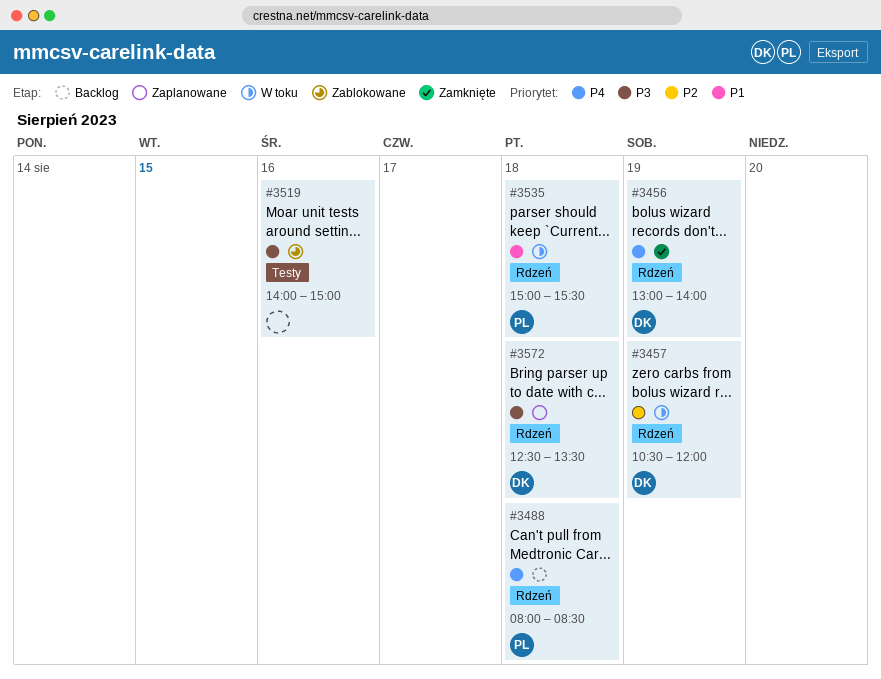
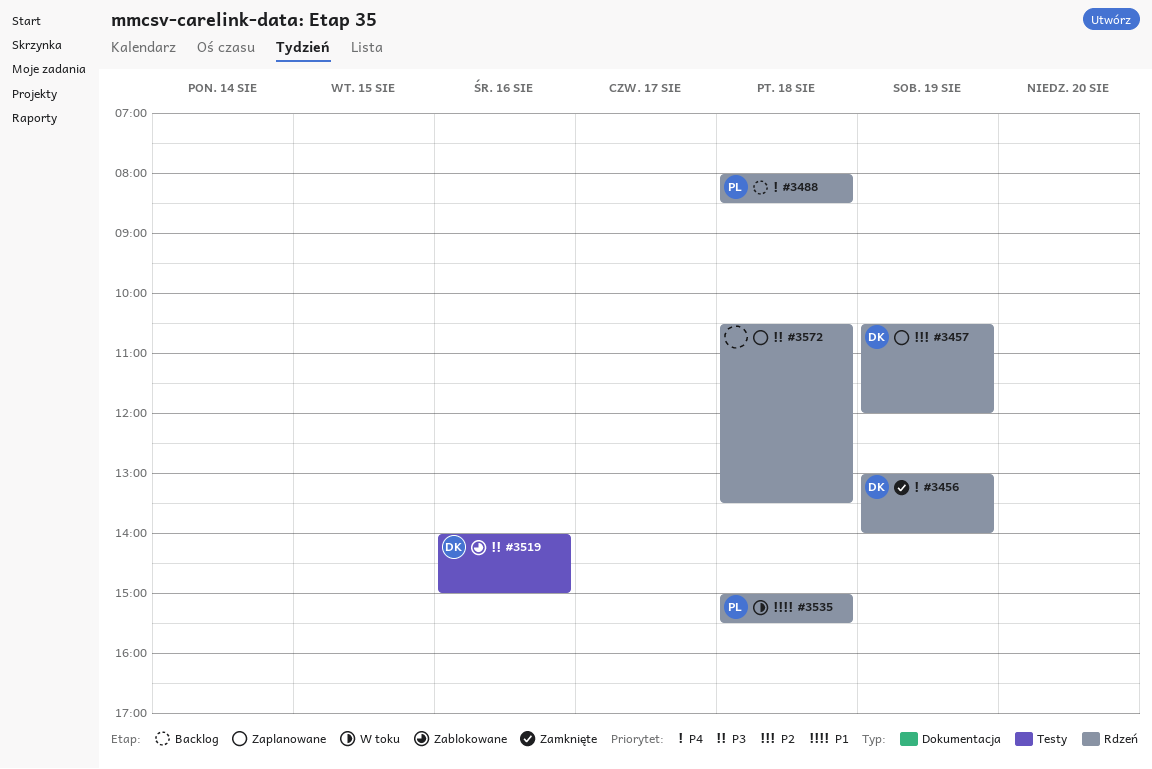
#3457, status: W toku -> Zaplanowane
#3519, owner: none -> DK
#3572, owner: DK -> none
#3572, begins: 12:30 -> 10:30

